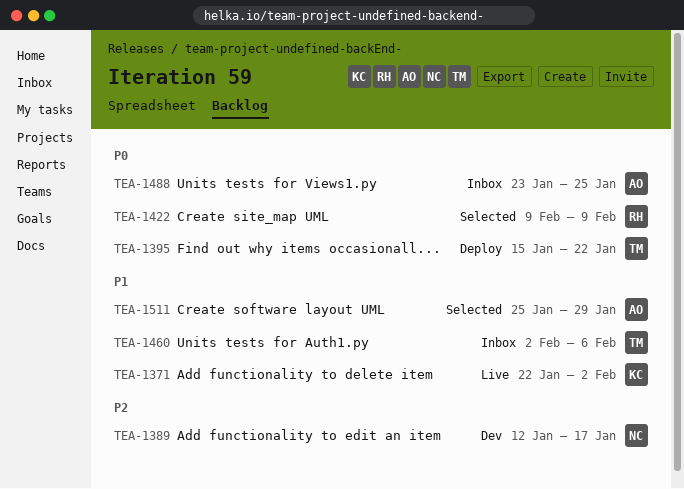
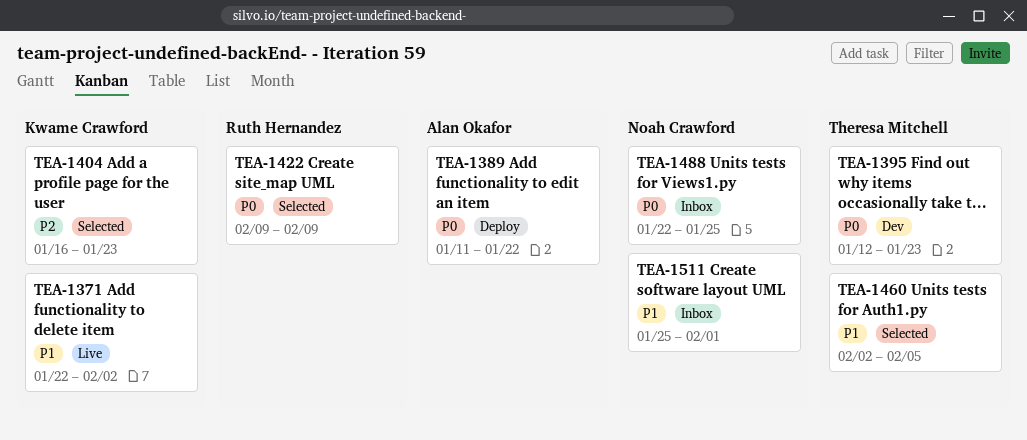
TEA-1389, status: Dev -> Deploy
TEA-1389, owner: Noah Crawford -> Alan Okafor
TEA-1389, priority: P2 -> P0
TEA-1389, start: Jan 12 -> Jan 11
TEA-1389, due: Jan 17 -> Jan 22
TEA-1395, status: Deploy -> Dev
TEA-1395, start: Jan 15 -> Jan 12
TEA-1395, due: Jan 22 -> Jan 23
TEA-1404: none -> present
TEA-1460, status: Inbox -> Selected
TEA-1460, due: Feb 6 -> Feb 5
TEA-1488, owner: Alan Okafor -> Noah Crawford
TEA-1488, start: Jan 23 -> Jan 22
TEA-1511, status: Selected -> Inbox
TEA-1511, owner: Alan Okafor -> Noah Crawford
TEA-1511, due: Jan 29 -> Feb 1

